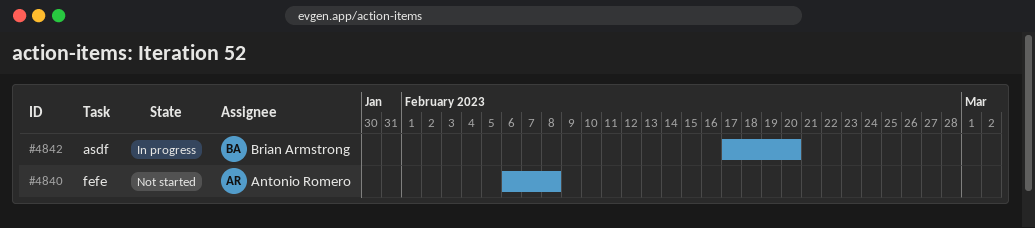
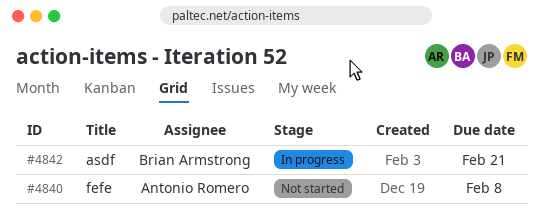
#4842, due: Feb 20 -> Feb 21

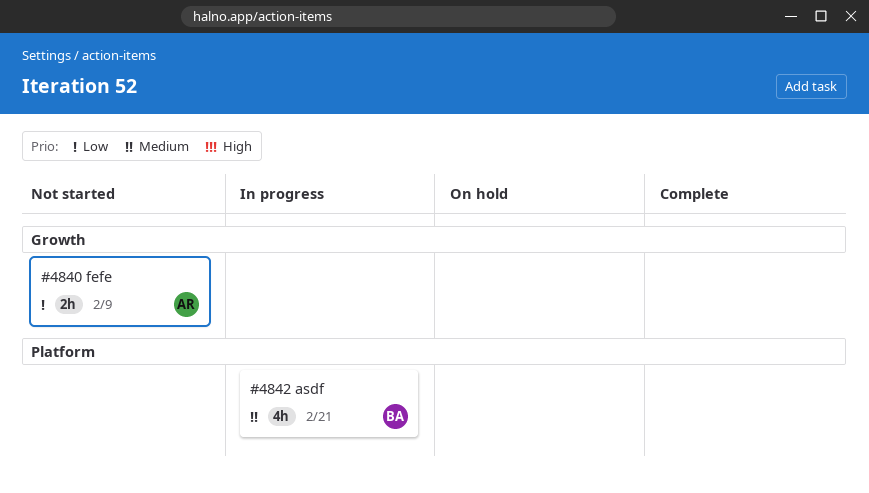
#4840, due: Feb 8 -> Feb 9

